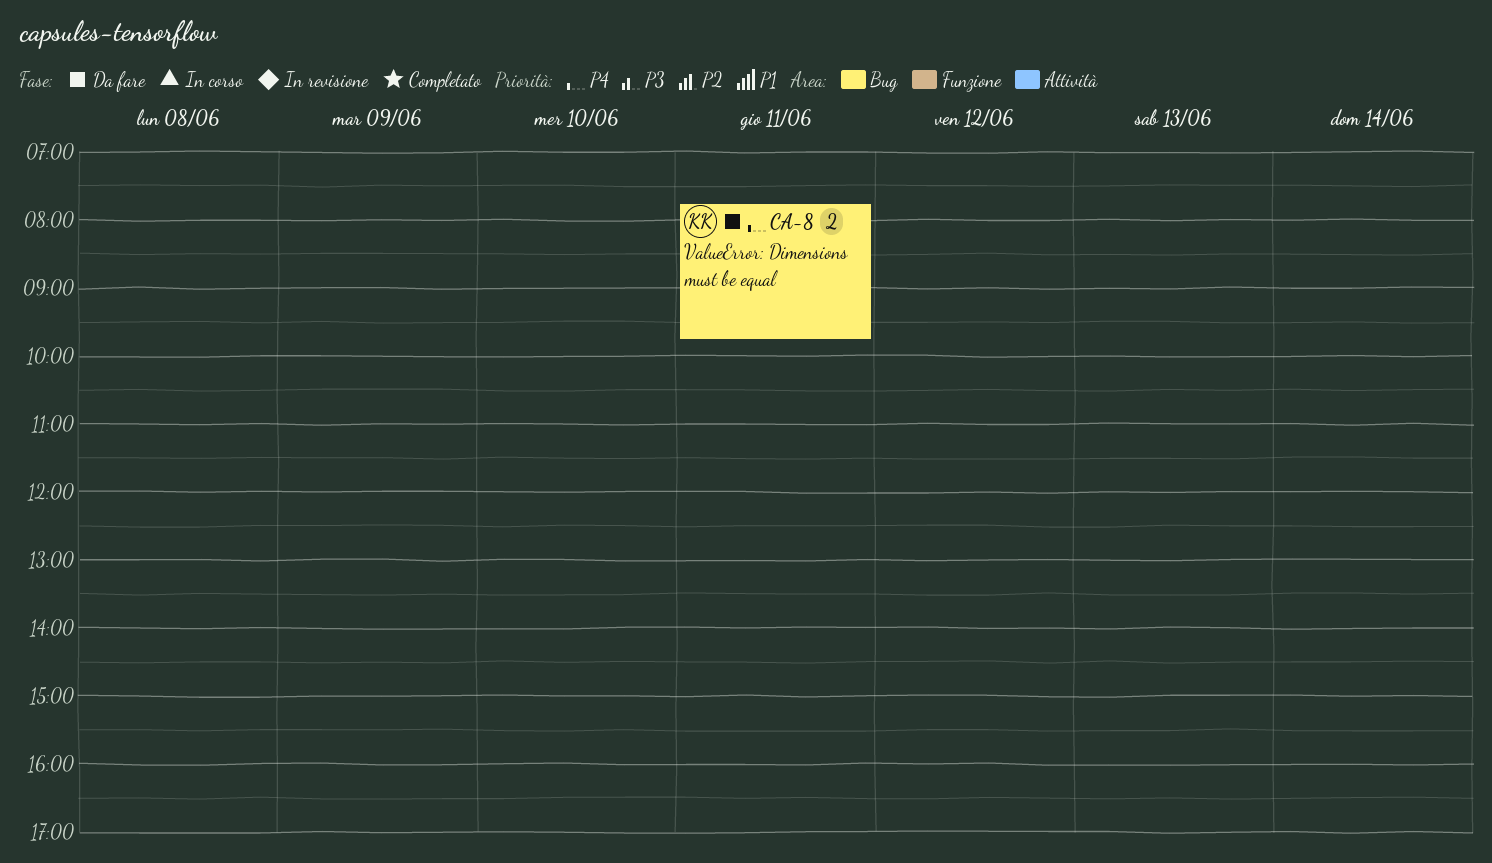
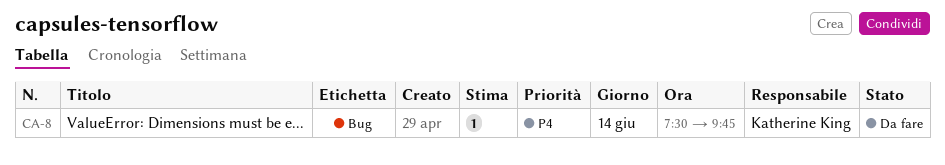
CA-8, estimate: 2 -> 1
CA-8, day: Jun 11 -> Jun 14
CA-8, begins: 07:45 -> 07:30

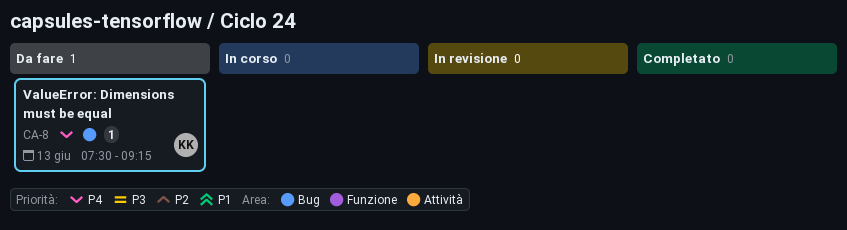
CA-8, day: Jun 14 -> Jun 13
CA-8, ends: 09:45 -> 09:15

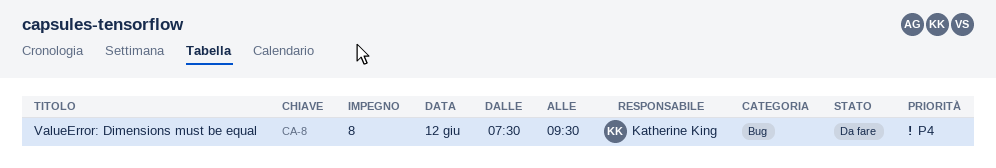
CA-8, estimate: 1 -> 8
CA-8, day: Jun 13 -> Jun 12
CA-8, ends: 09:15 -> 09:30

